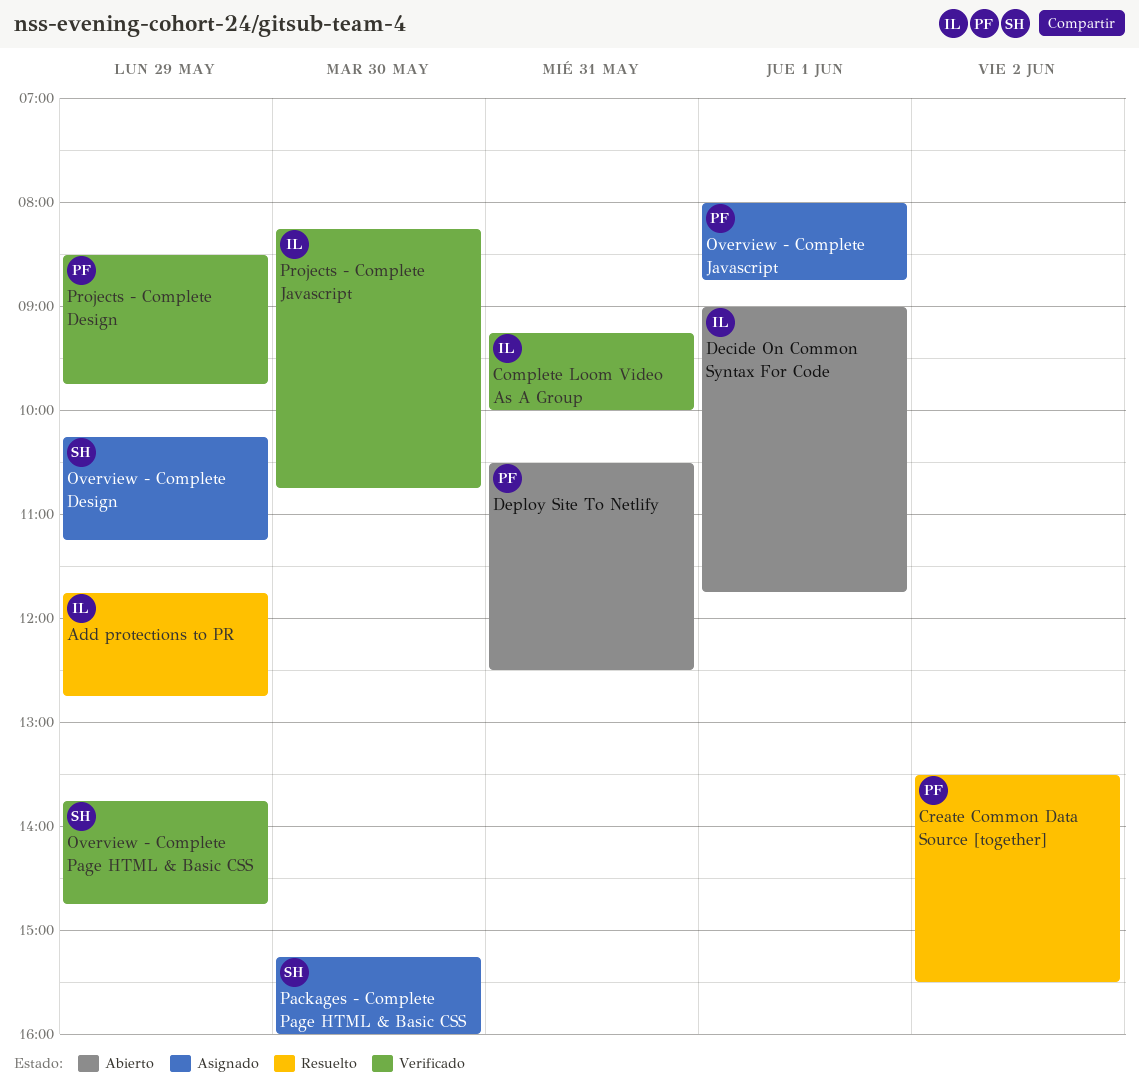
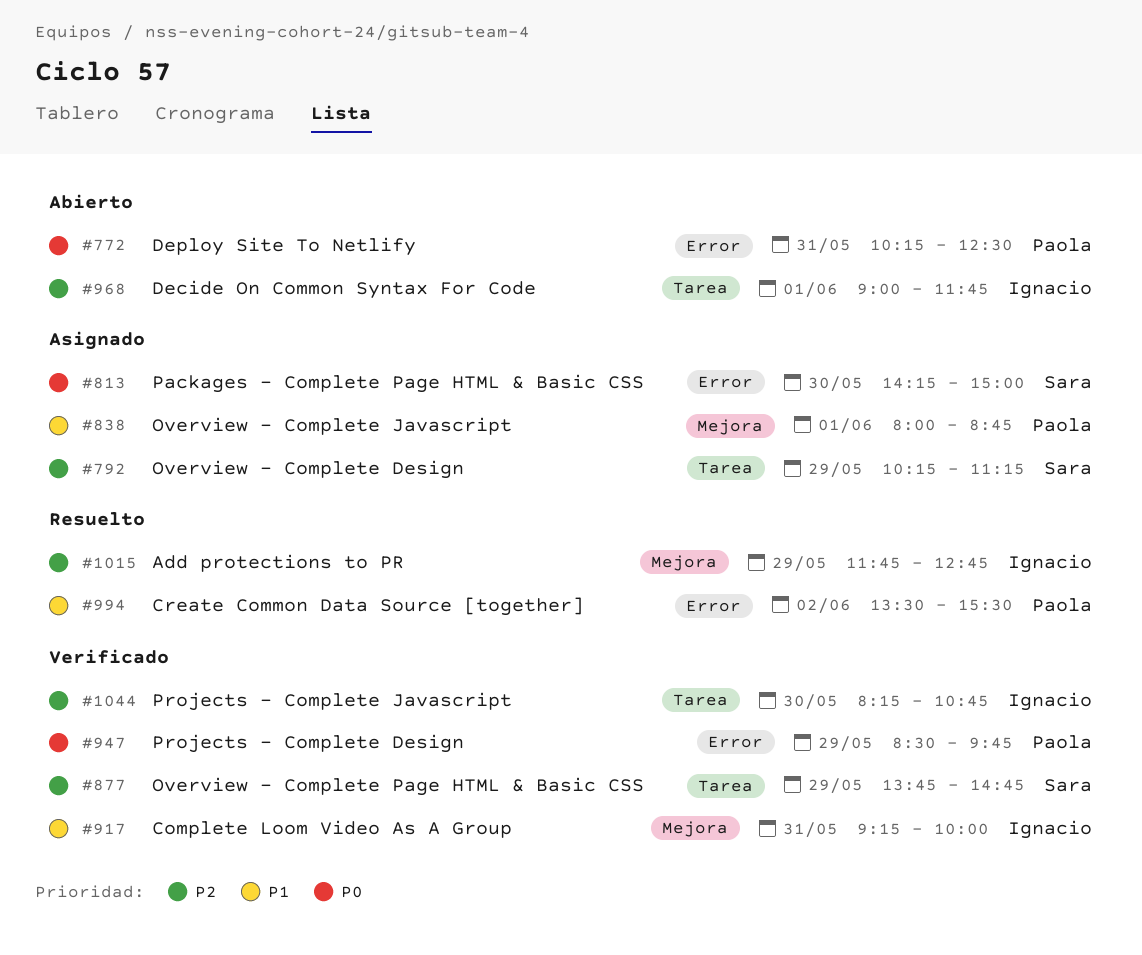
Deploy Site To Netlify, begins: 10:30 -> 10:15
Packages - Complete Page HTML & Basic CSS, begins: 15:15 -> 14:15
Packages - Complete Page HTML & Basic CSS, ends: 16:00 -> 15:00

